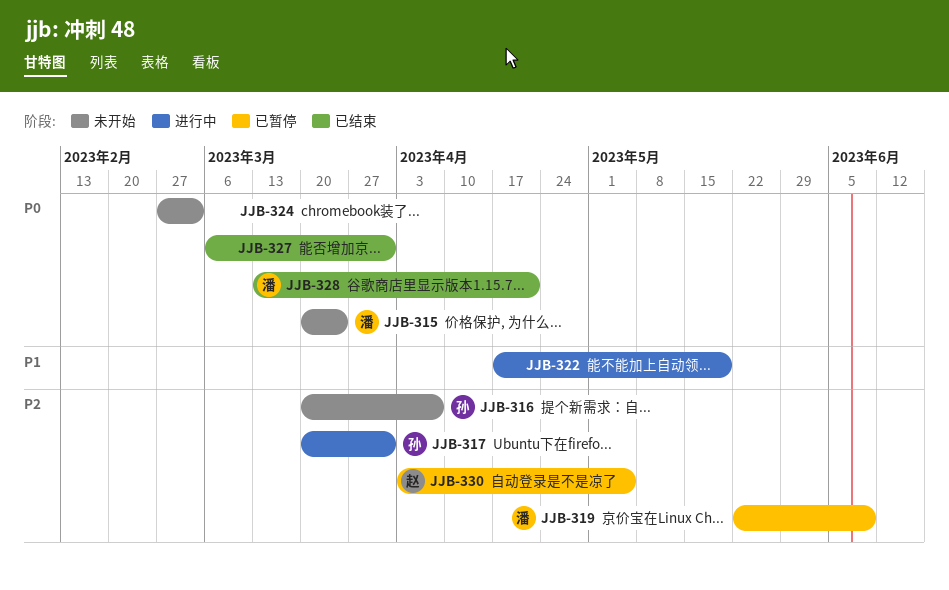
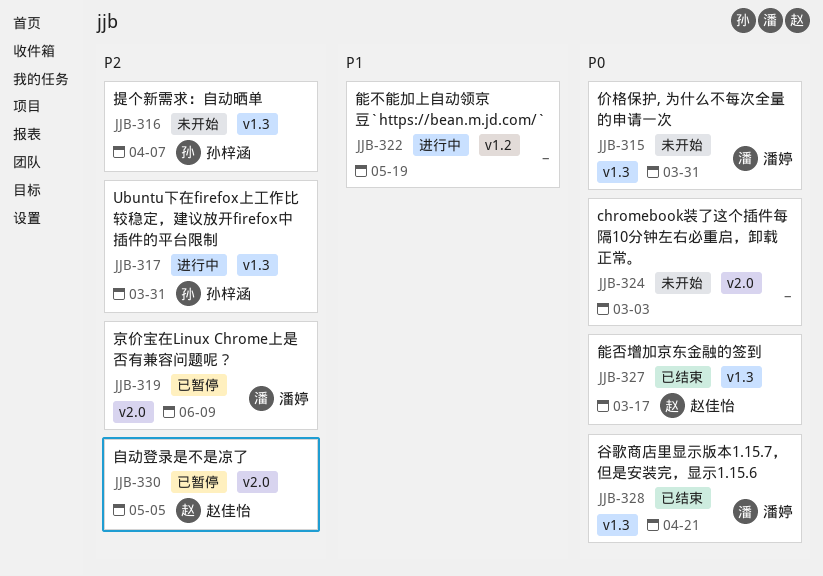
JJB-315, due: Mar 24 -> Mar 31
JJB-327, owner: none -> 赵佳怡
JJB-327, due: Mar 31 -> Mar 17

